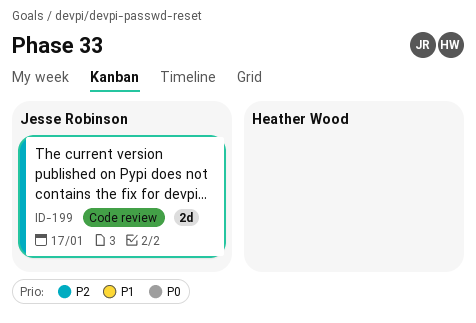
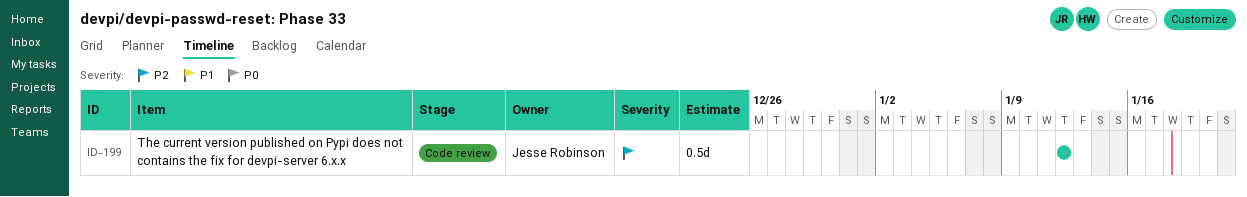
ID-199, estimate: 2d -> 0.5d
ID-199, due: Jan 17 -> Jan 12

